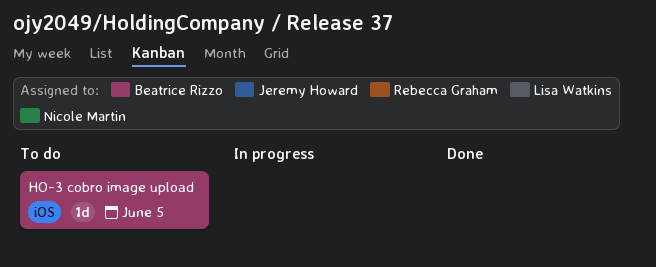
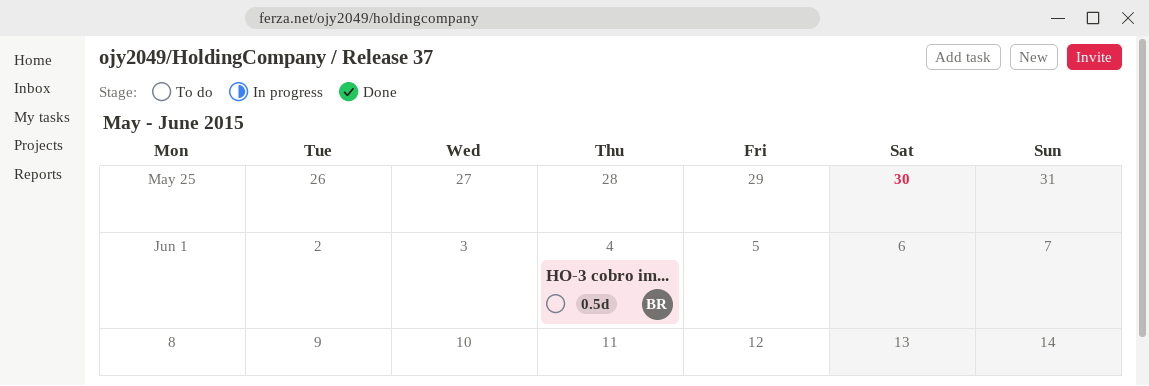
HO-3, estimate: 1d -> 0.5d
HO-3, due: Jun 5 -> Jun 4

